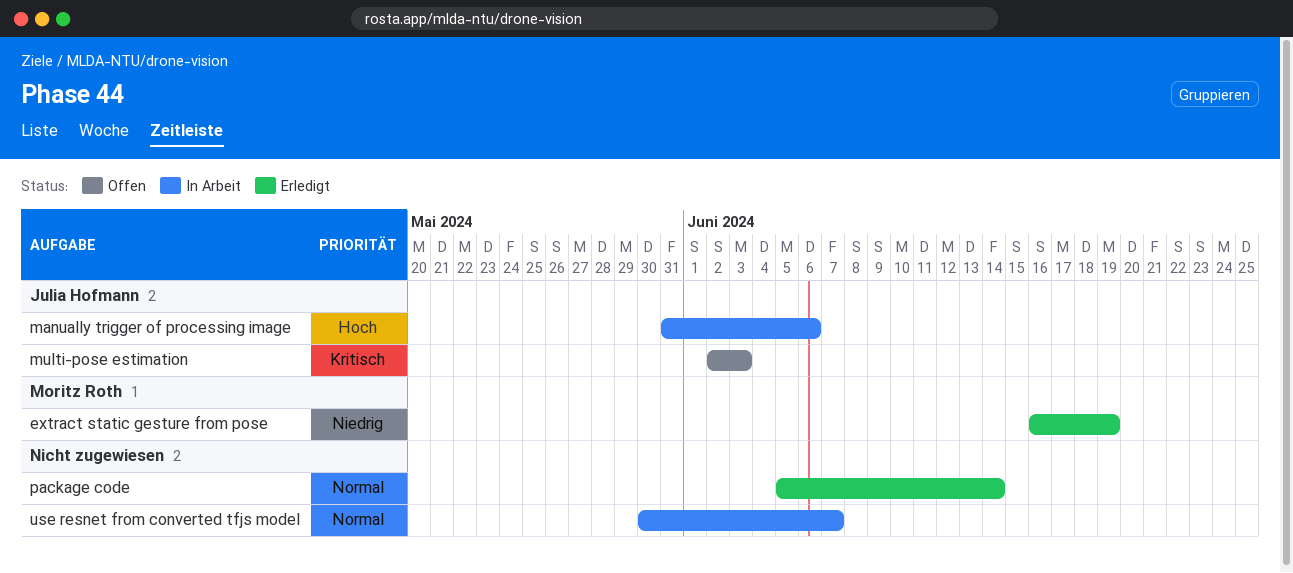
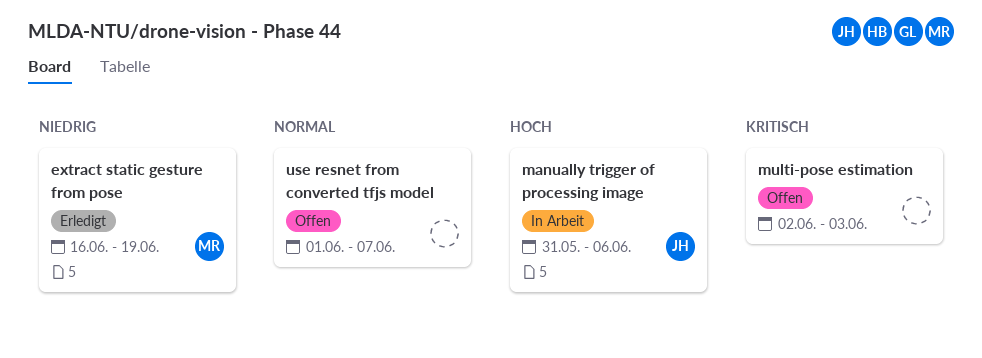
multi-pose estimation, owner: Julia Hofmann -> none
package code: present -> none
use resnet from converted tfjs model, status: In Arbeit -> Offen
use resnet from converted tfjs model, start: May 30 -> Jun 1

